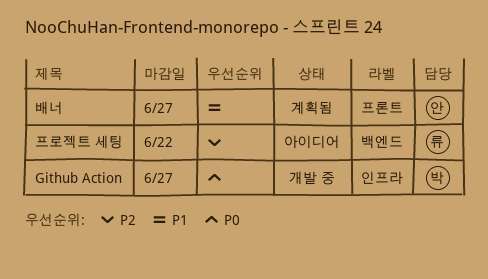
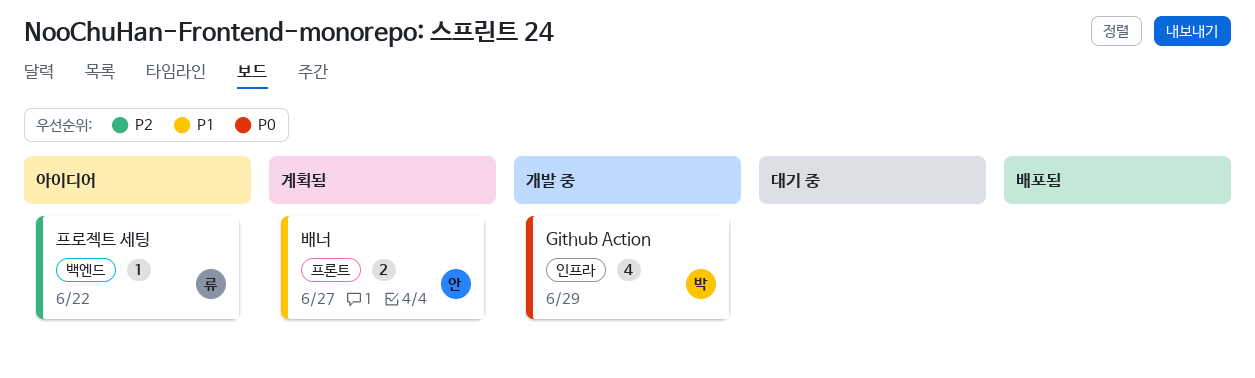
Github Action, due: Jun 27 -> Jun 29

